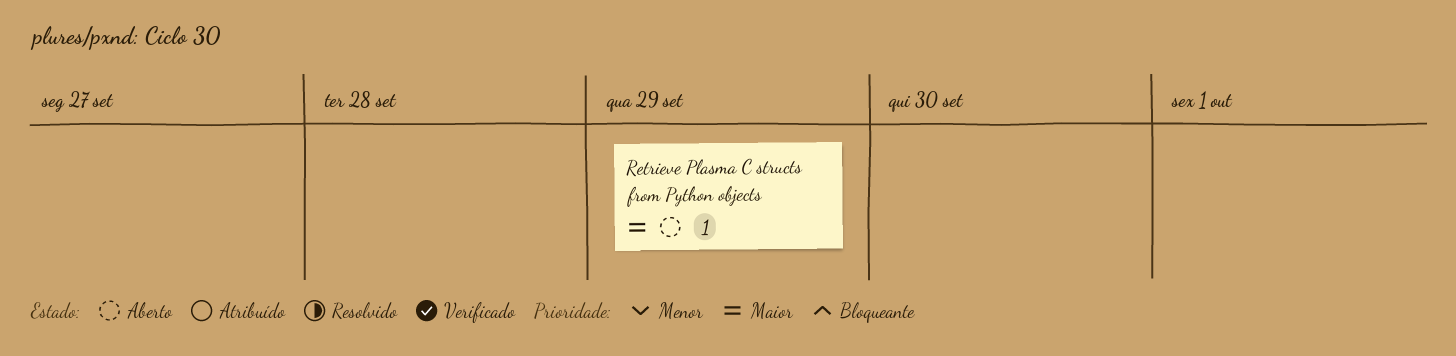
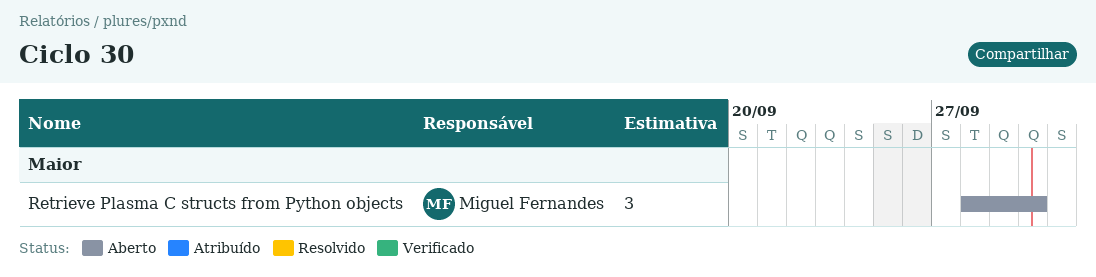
Retrieve Plasma C structs from Python objects, estimate: 1 -> 3
Retrieve Plasma C structs from Python objects, due: Sep 29 -> Sep 30

